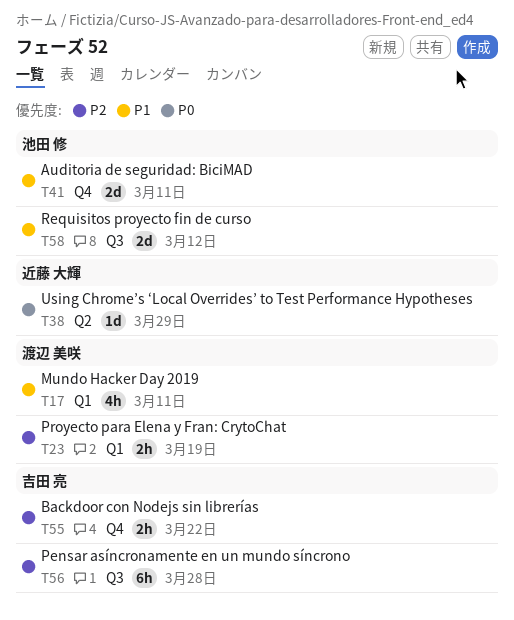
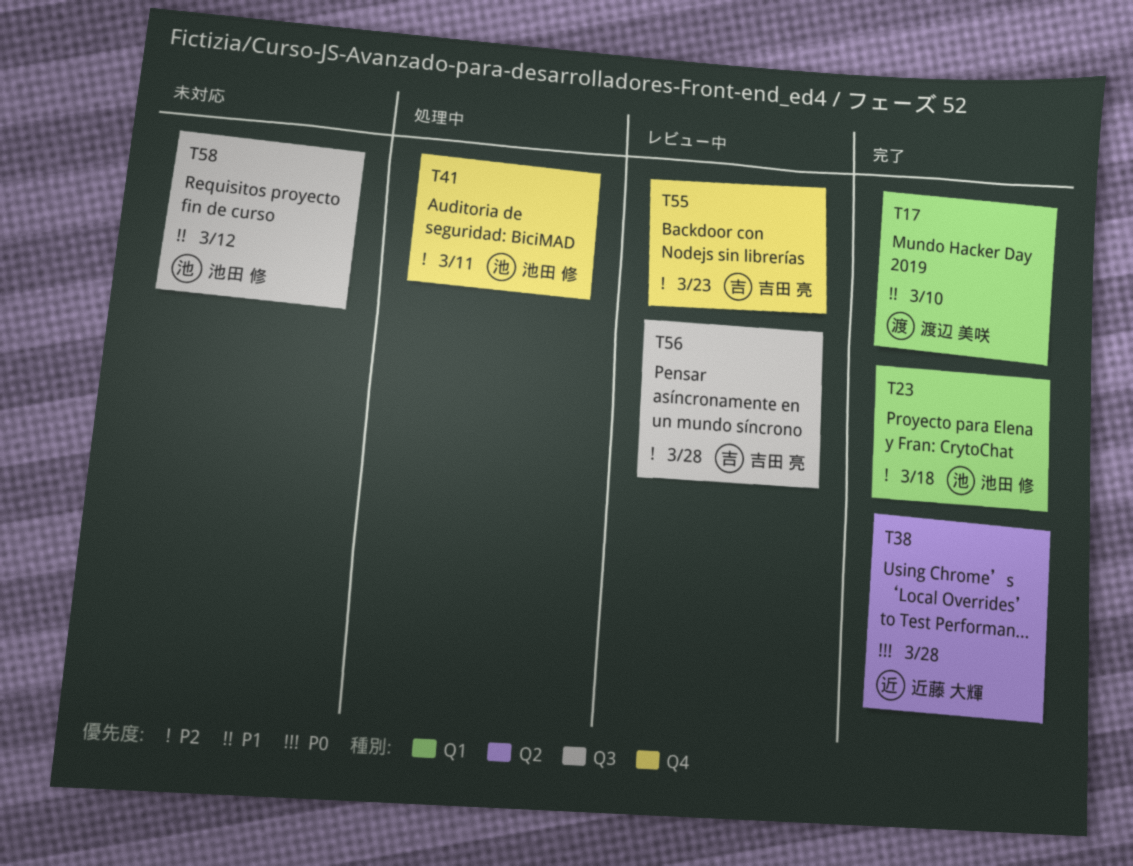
T17, due: Mar 11 -> Mar 10
T23, owner: 渡辺 美咲 -> 池田 修
T23, due: Mar 19 -> Mar 18
T38, due: Mar 29 -> Mar 28
T41, priority: P1 -> P2
T55, due: Mar 22 -> Mar 23

